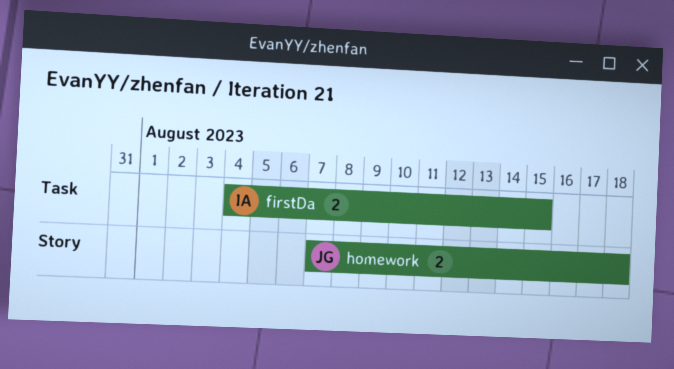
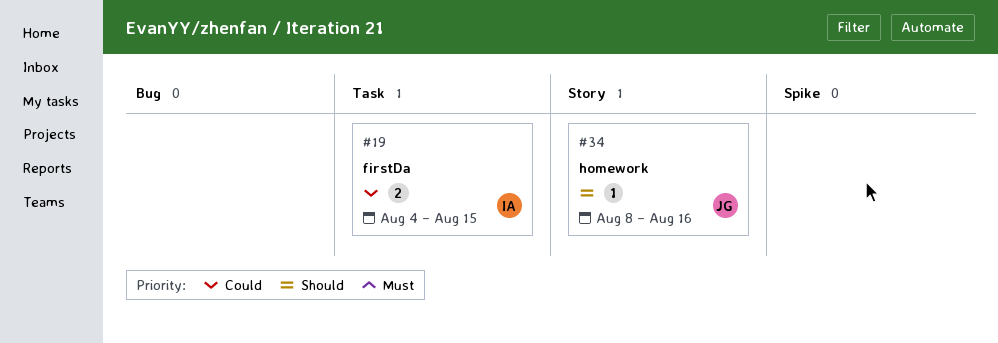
homework, estimate: 2 -> 1
homework, start: Aug 7 -> Aug 8
homework, due: Aug 18 -> Aug 16

